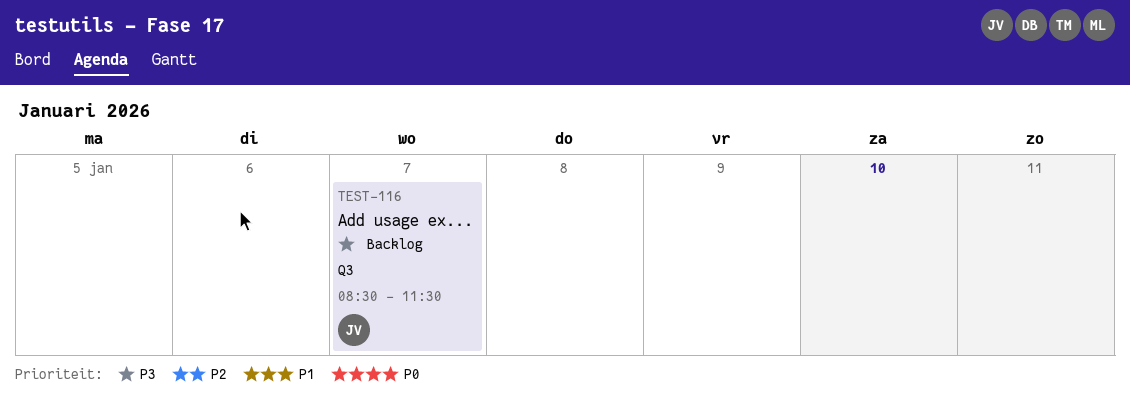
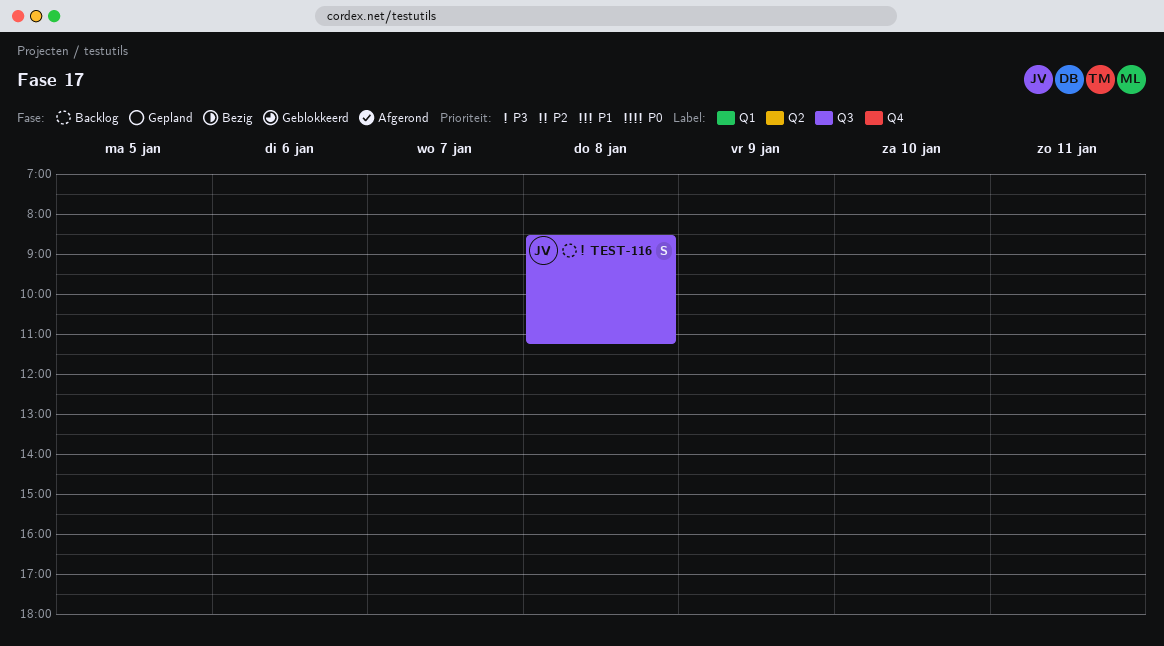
TEST-116, day: Jan 7 -> Jan 8
TEST-116, ends: 11:30 -> 11:15

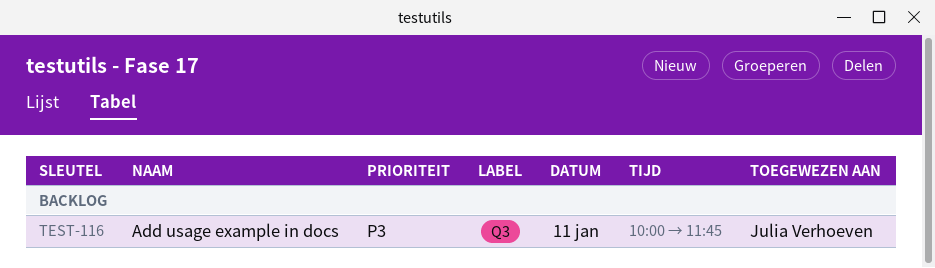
TEST-116, day: Jan 8 -> Jan 11
TEST-116, begins: 08:30 -> 10:00
TEST-116, ends: 11:15 -> 11:45

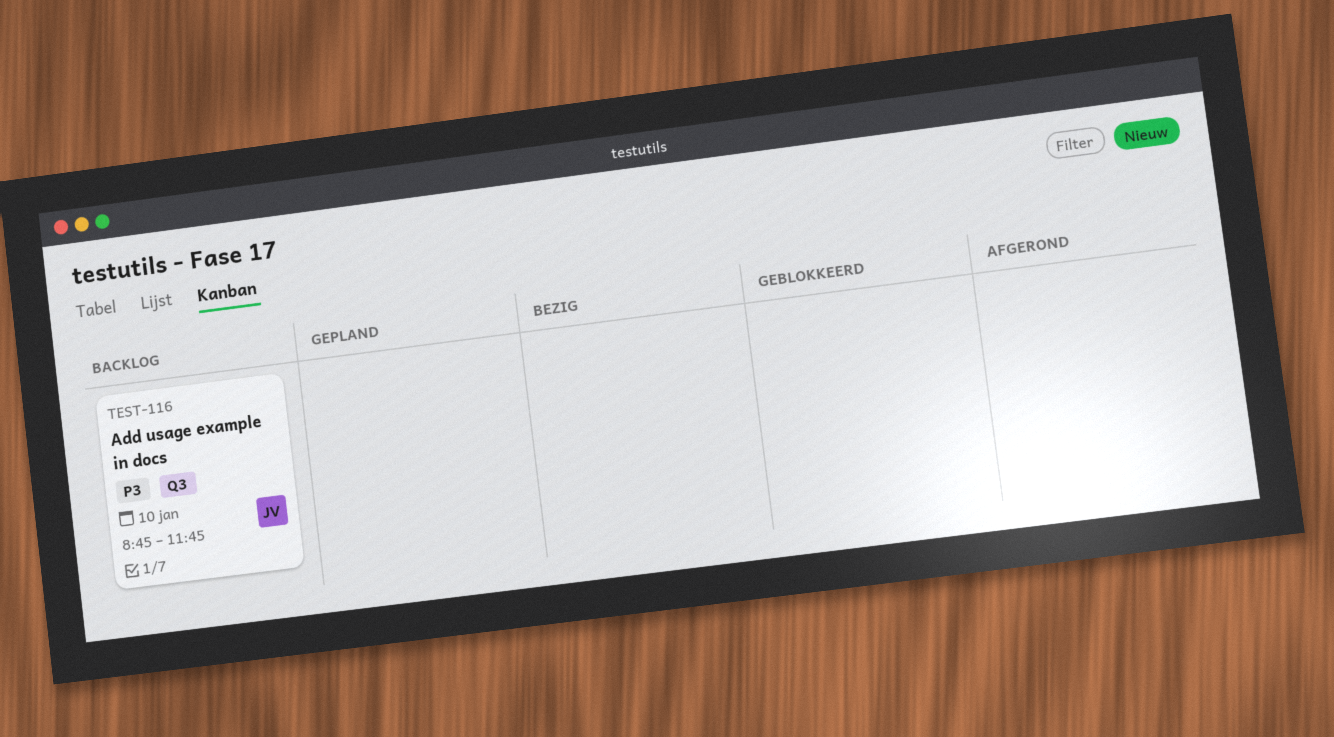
TEST-116, day: Jan 11 -> Jan 10
TEST-116, begins: 10:00 -> 08:45

